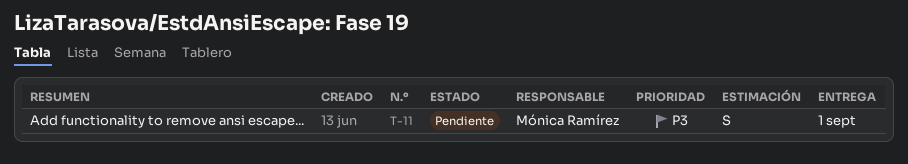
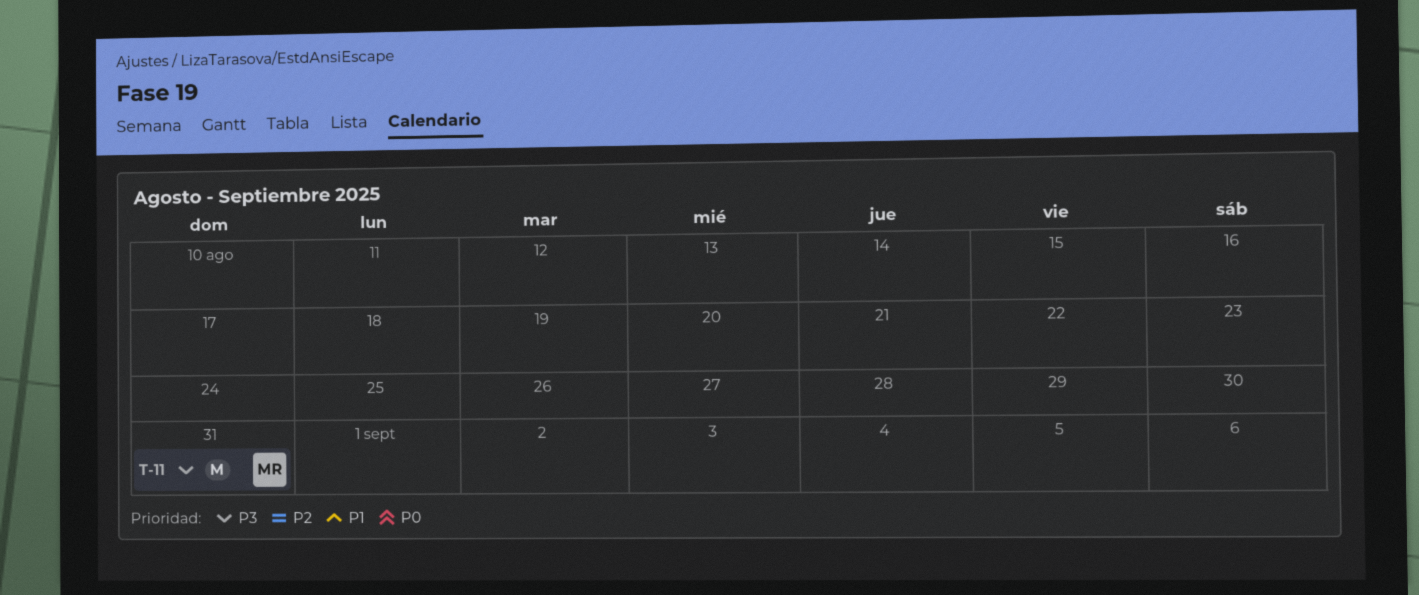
T-11, estimate: S -> M
T-11, due: Sep 1 -> Aug 31

